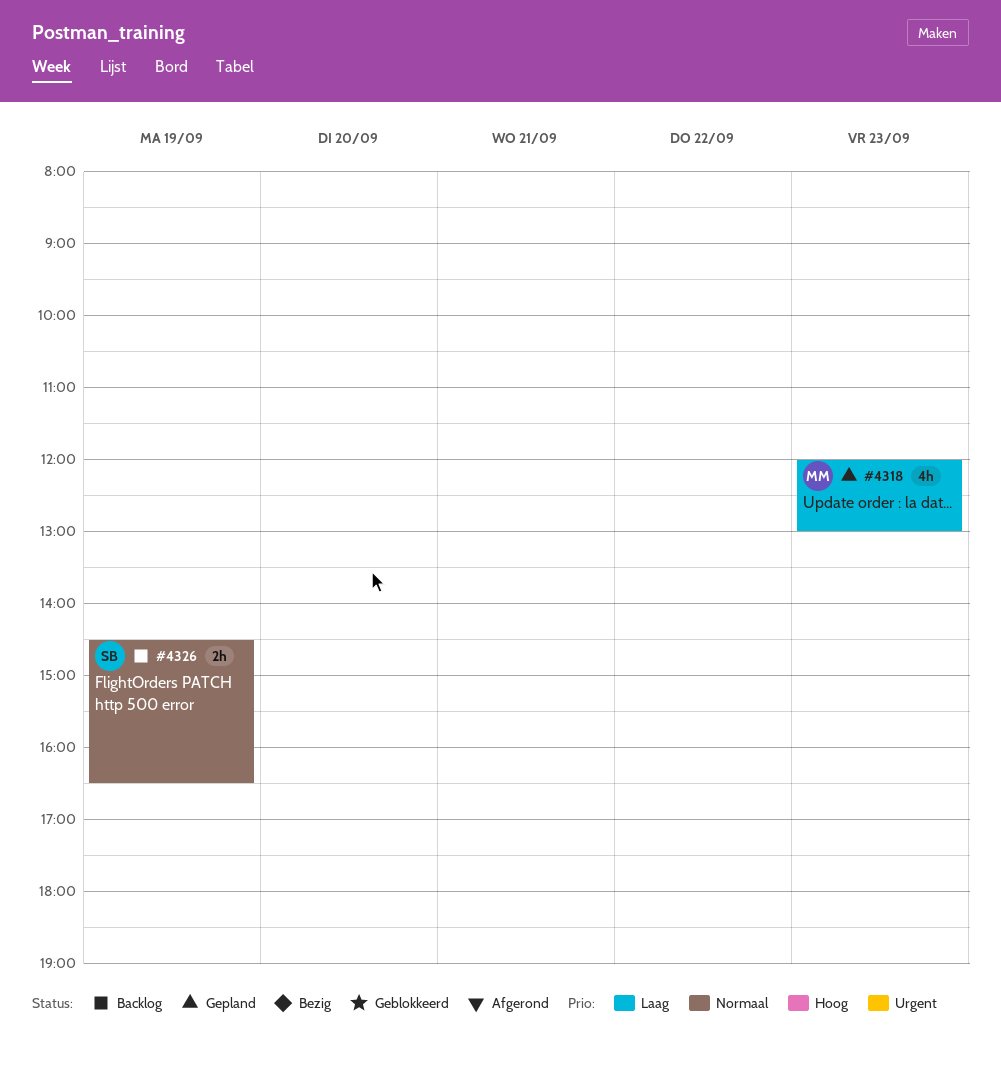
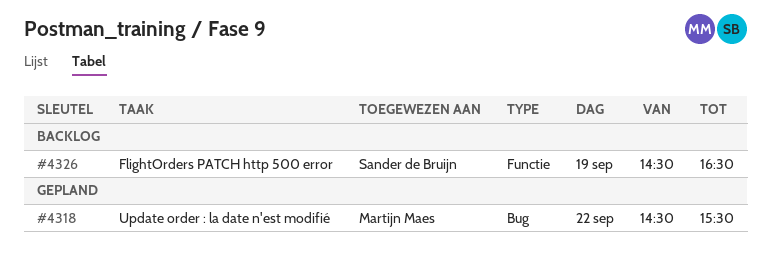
#4318, day: Sep 23 -> Sep 22
#4318, begins: 12:00 -> 14:30
#4318, ends: 13:00 -> 15:30

